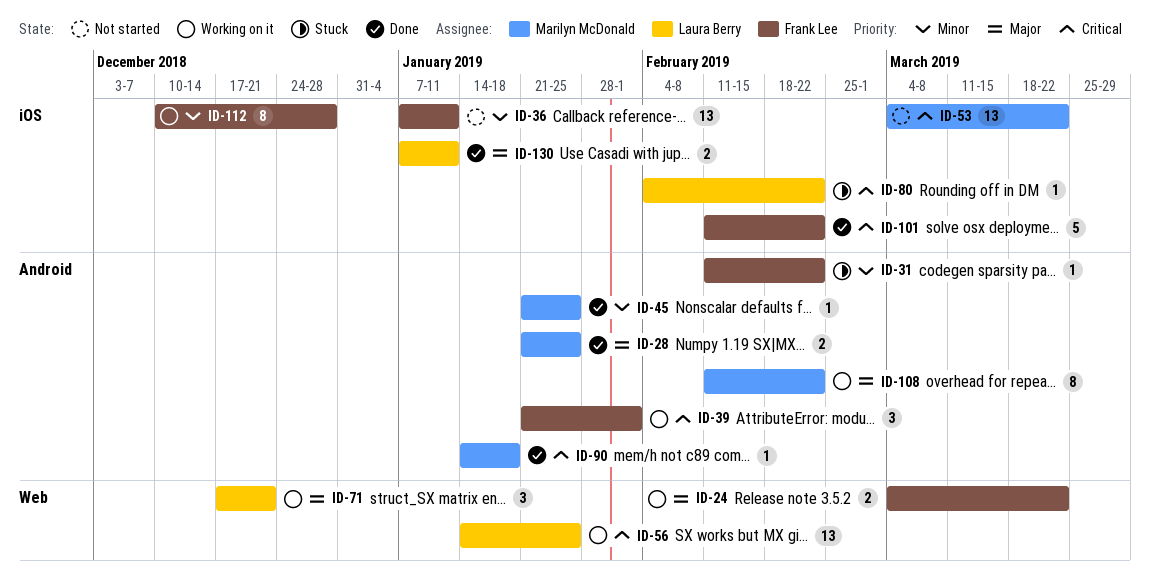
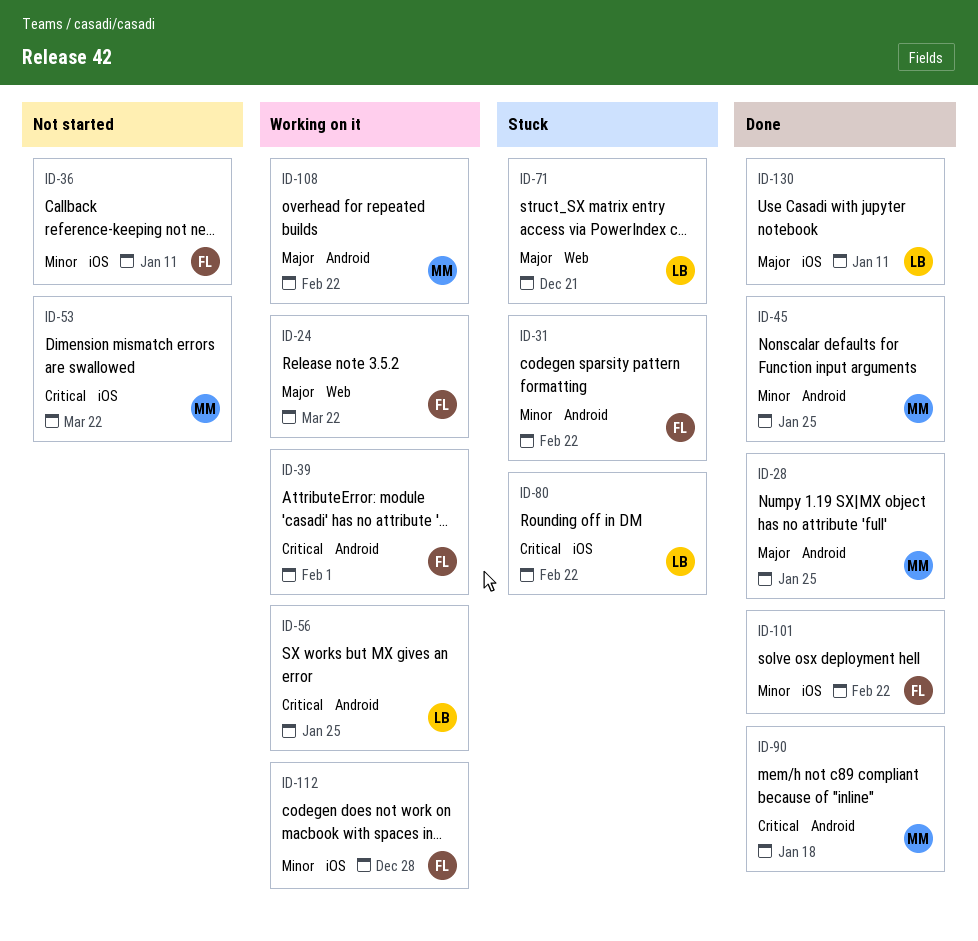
ID-56, label: Web -> Android
ID-71, status: Working on it -> Stuck
ID-101, priority: Critical -> Minor

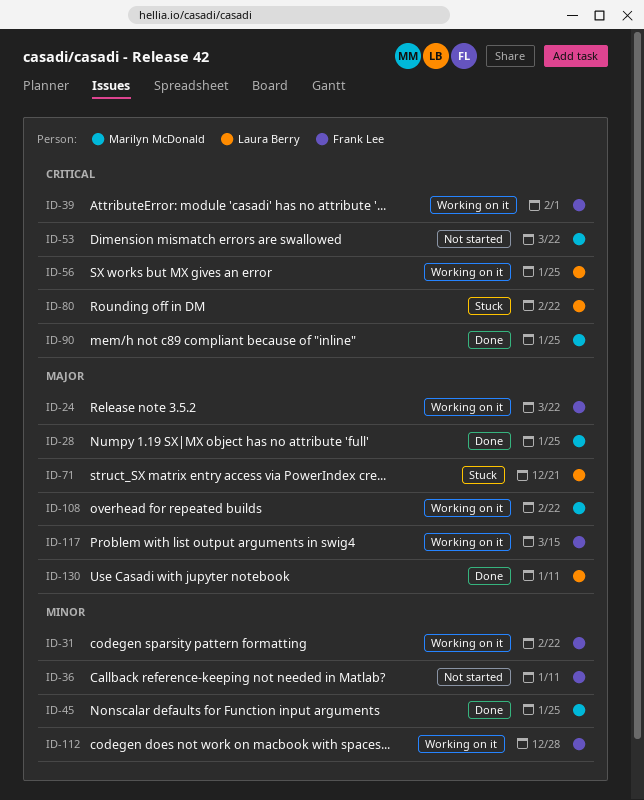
ID-31, status: Stuck -> Working on it
ID-90, due: Jan 18 -> Jan 25
ID-101: present -> none
ID-117: none -> present

